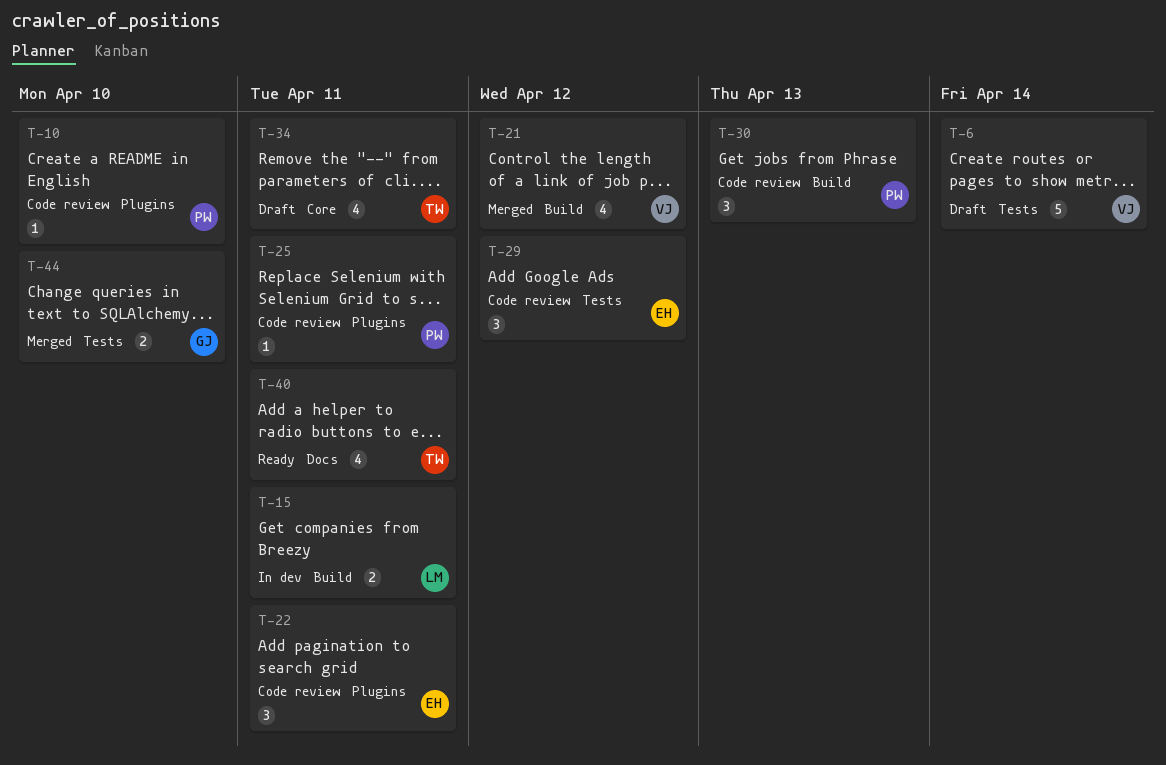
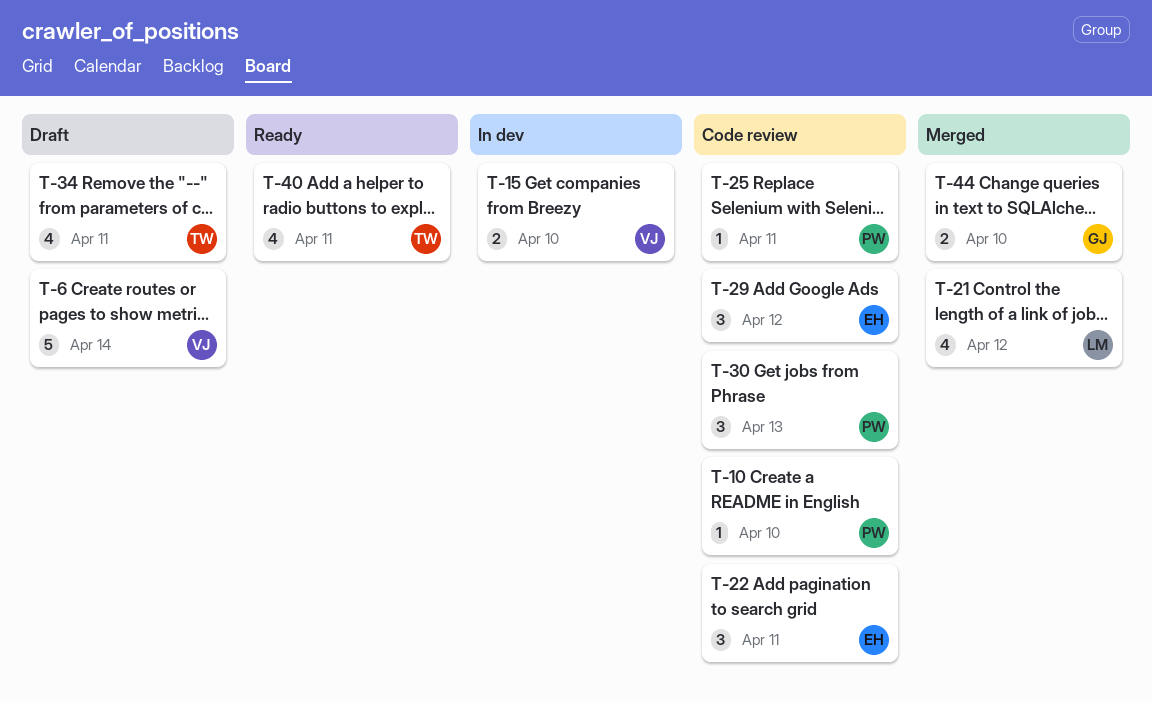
T-15, owner: LM -> VJ
T-15, due: Apr 11 -> Apr 10
T-21, owner: VJ -> LM

